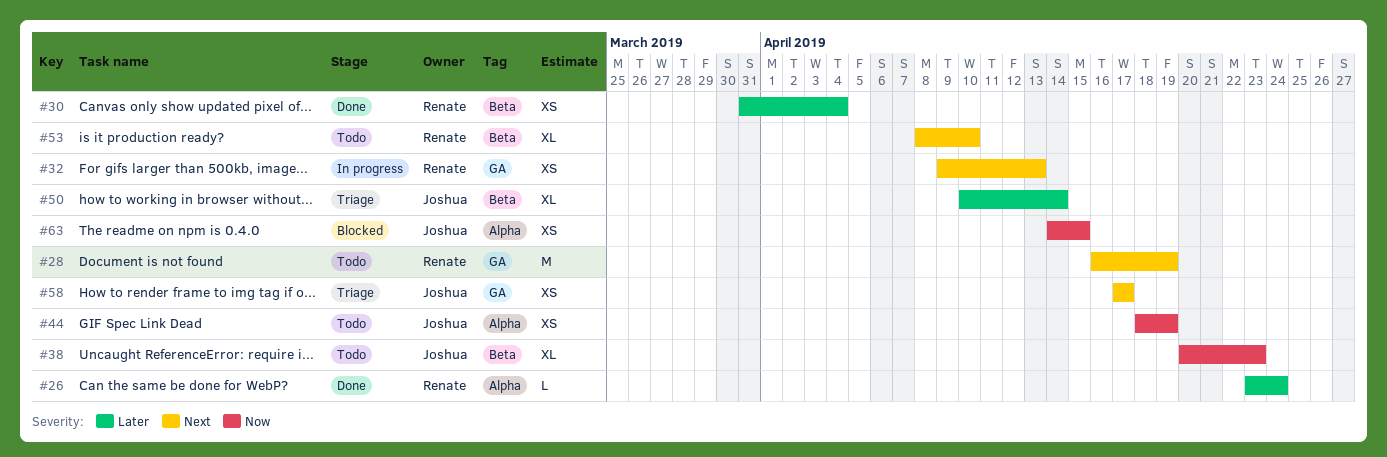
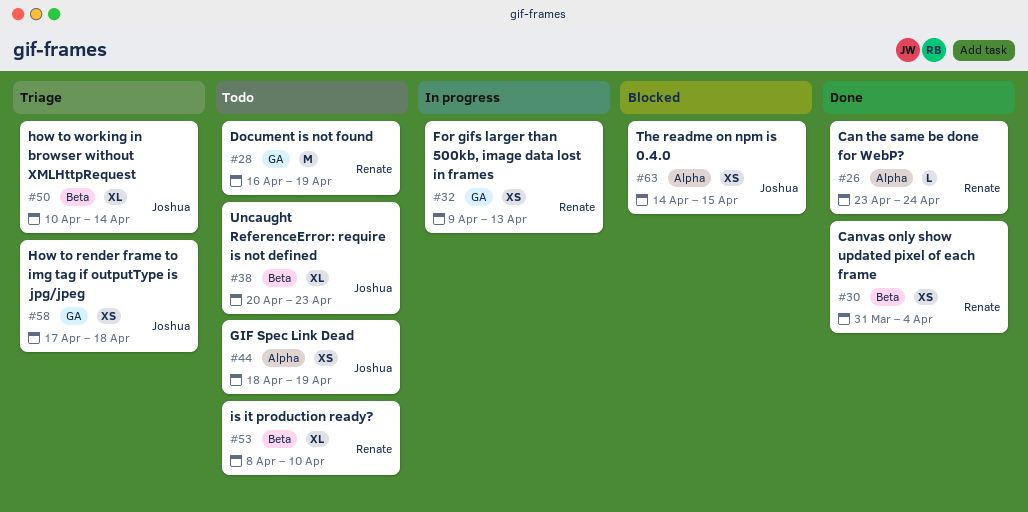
#58, due: Apr 17 -> Apr 18

